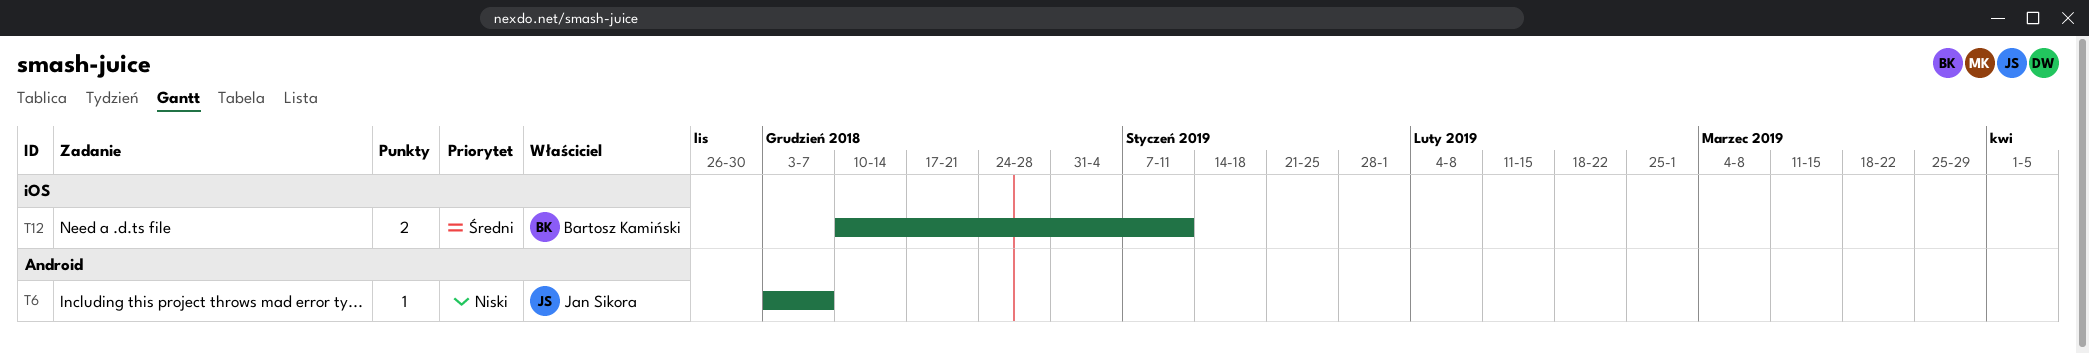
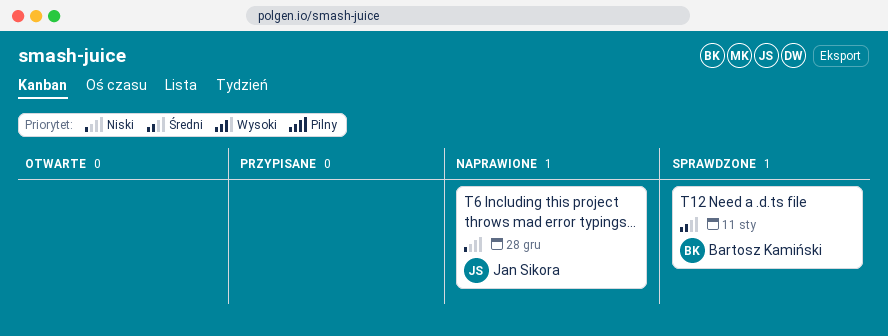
T6, due: Dec 7 -> Dec 28

